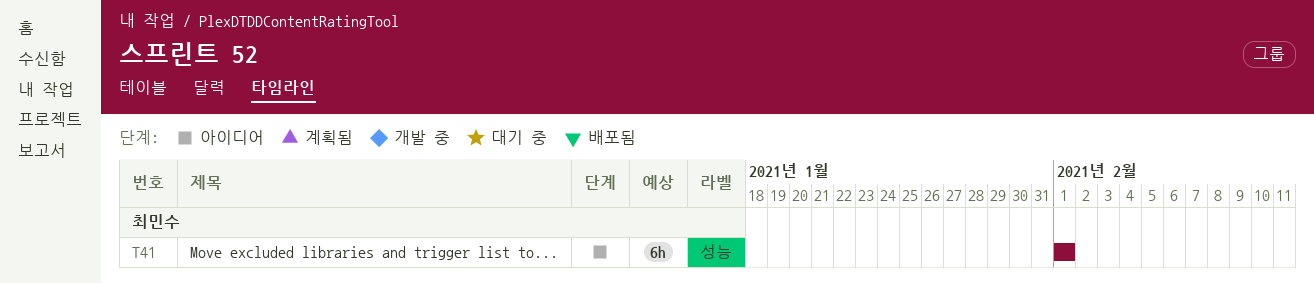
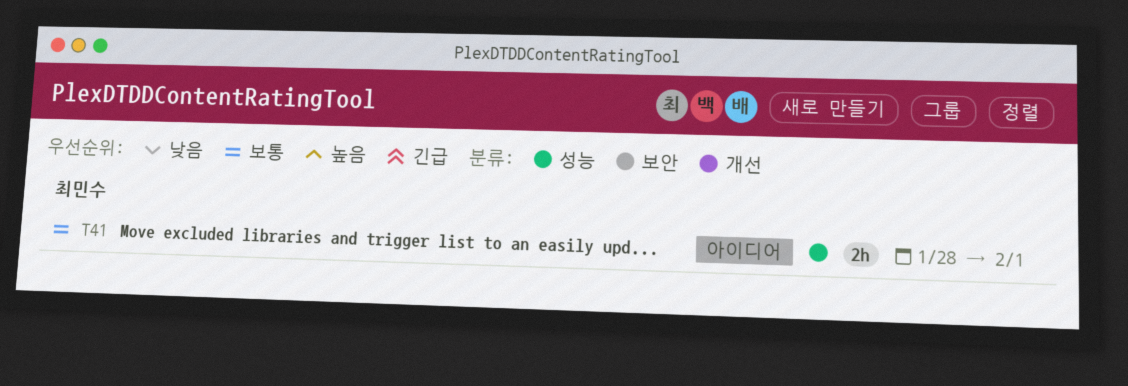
T41, estimate: 6h -> 2h
T41, start: Feb 1 -> Jan 28

